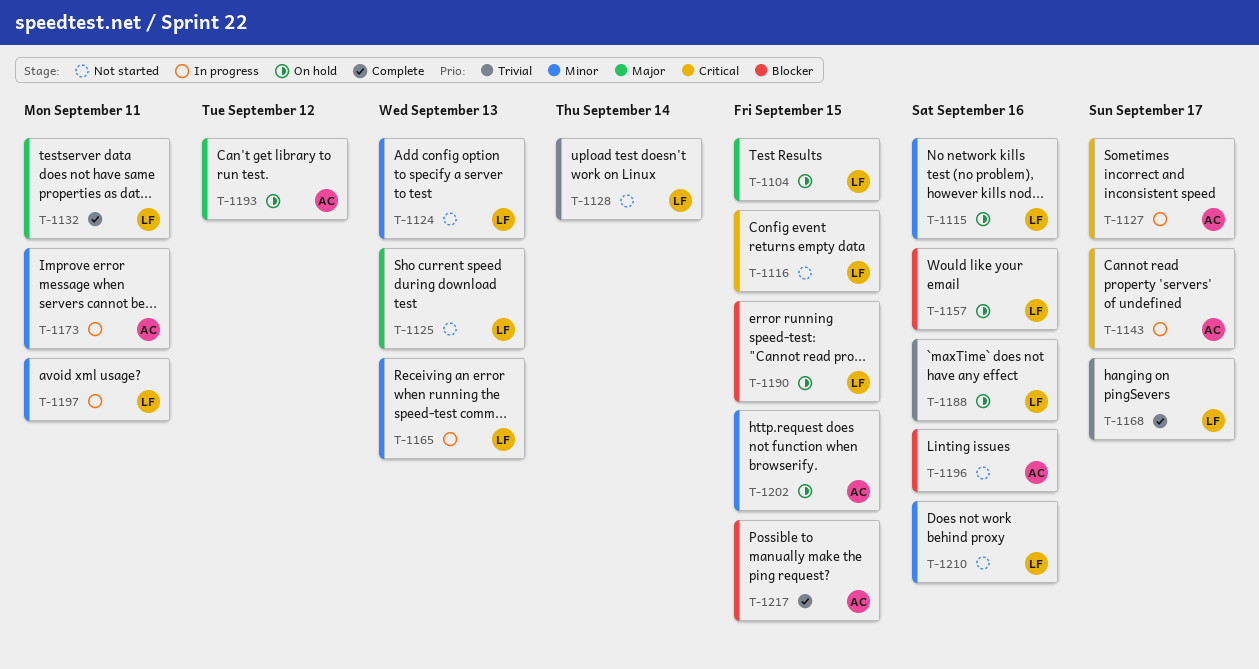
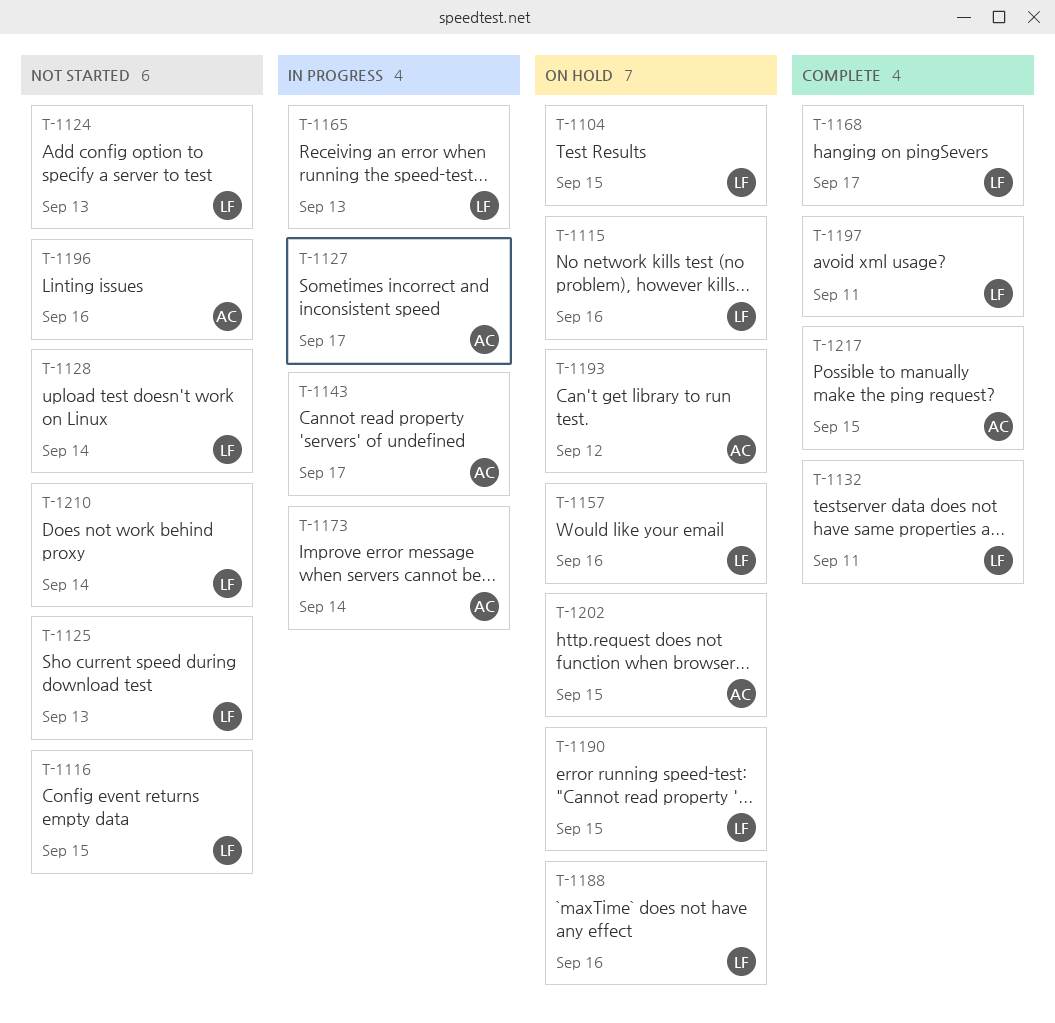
T-1173, due: Sep 11 -> Sep 14
T-1197, status: In progress -> Complete
T-1210, due: Sep 16 -> Sep 14

